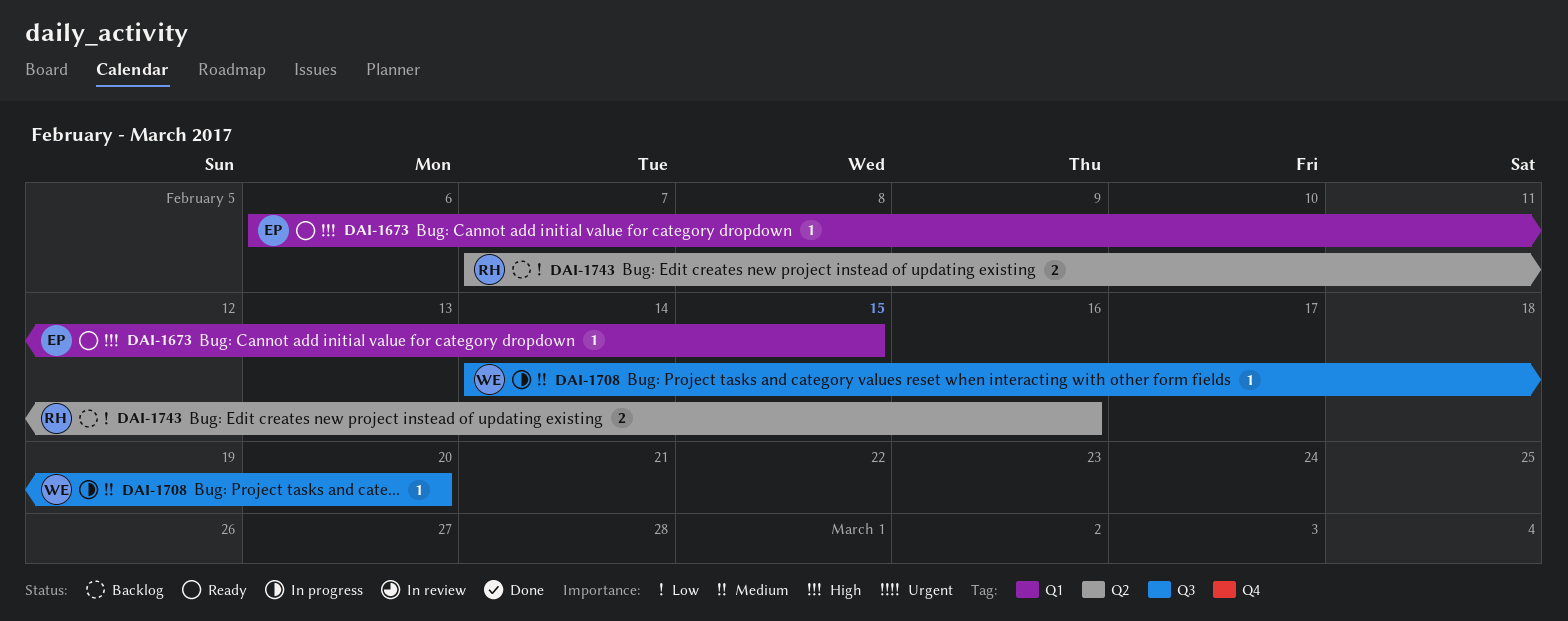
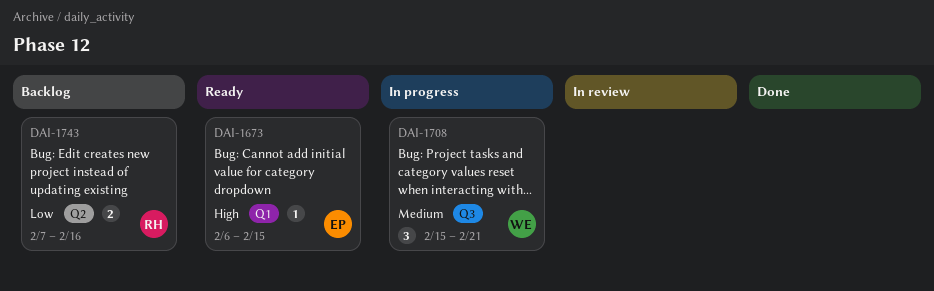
DAI-1708, estimate: 1 -> 3
DAI-1708, start: Feb 14 -> Feb 15
DAI-1708, due: Feb 20 -> Feb 21

